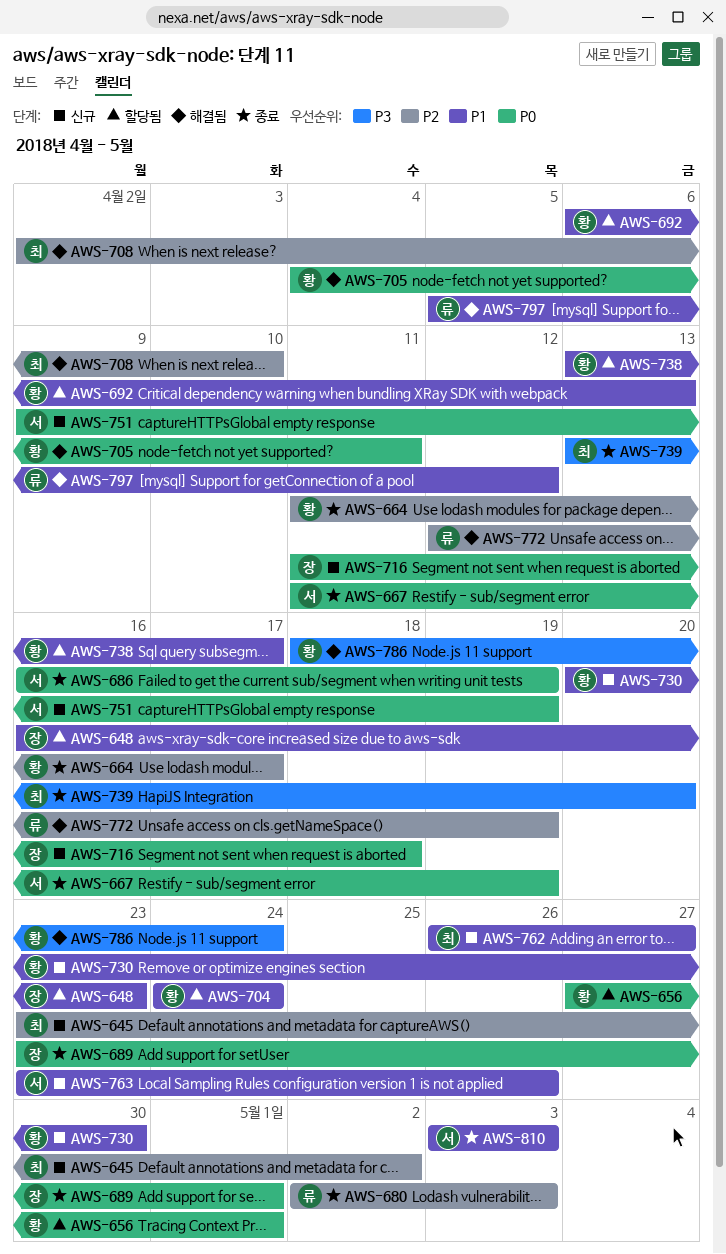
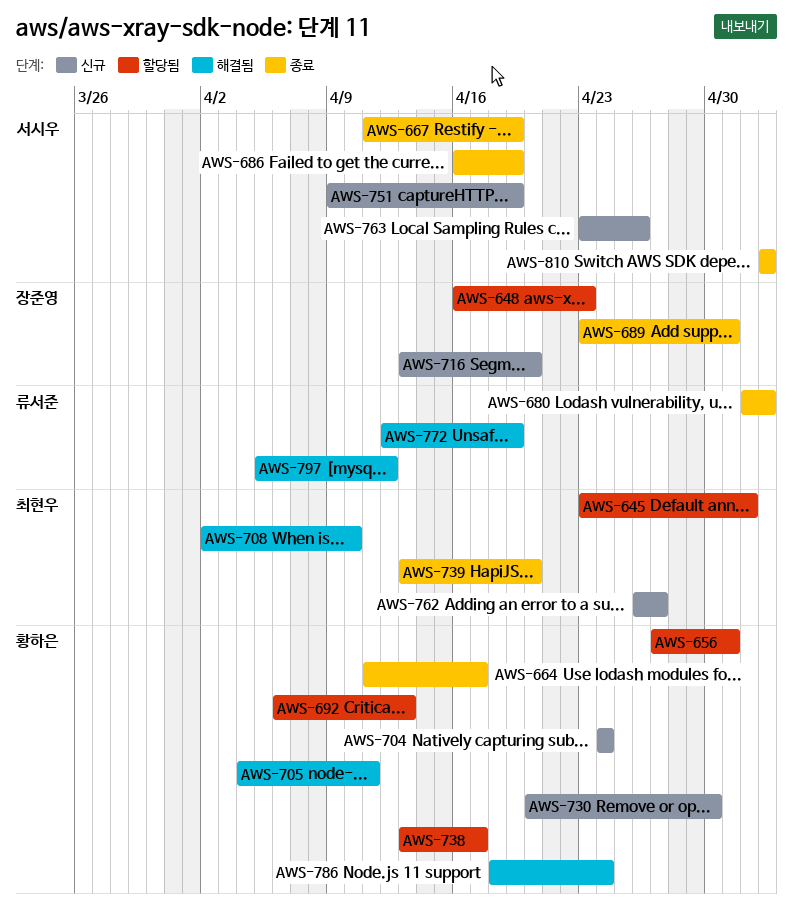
AWS-645, status: 신규 -> 할당됨
AWS-704, status: 할당됨 -> 신규
AWS-716, start: Apr 11 -> Apr 13
AWS-716, due: Apr 18 -> Apr 20

